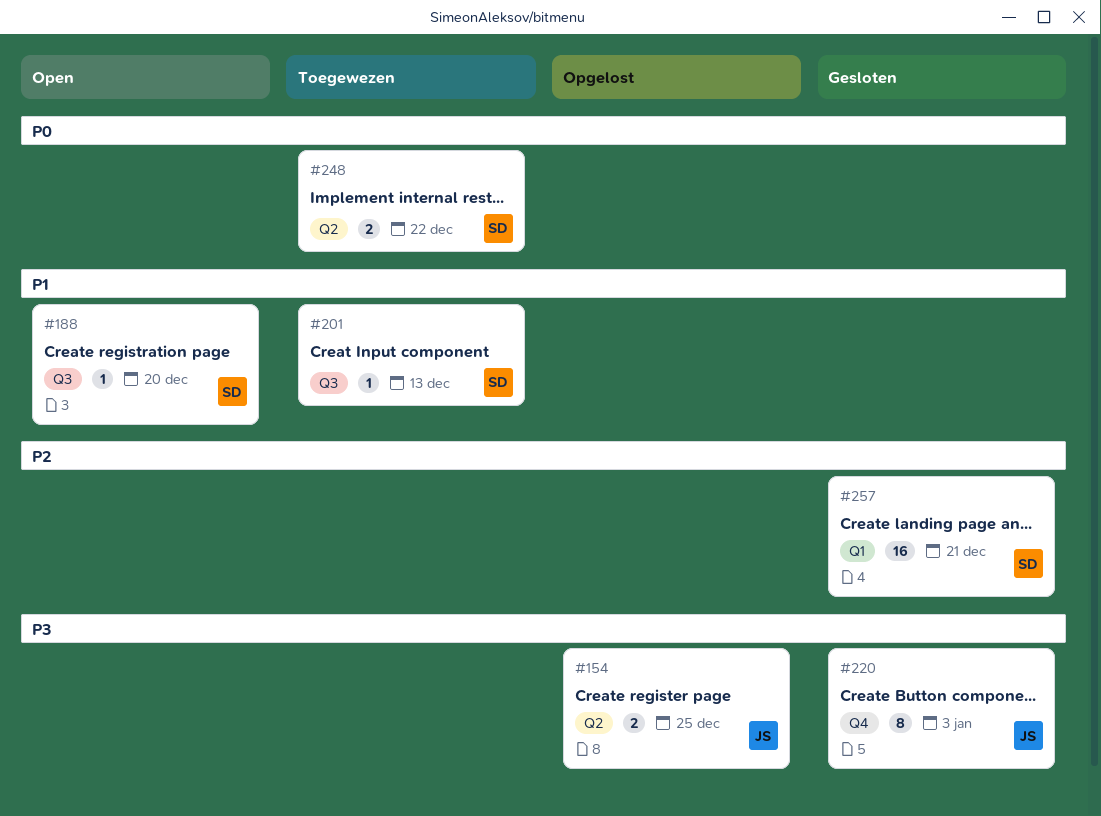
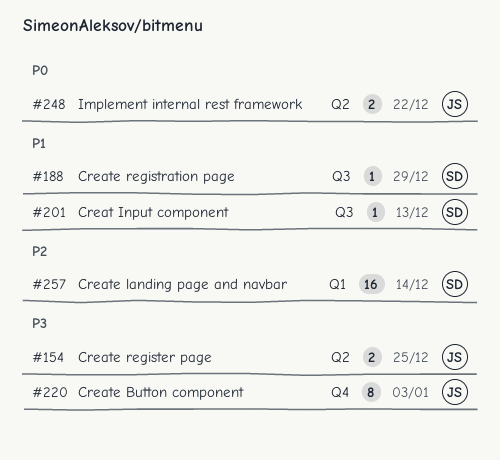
#188, due: Dec 20 -> Dec 29
#248, owner: SD -> JS
#257, due: Dec 21 -> Dec 14

